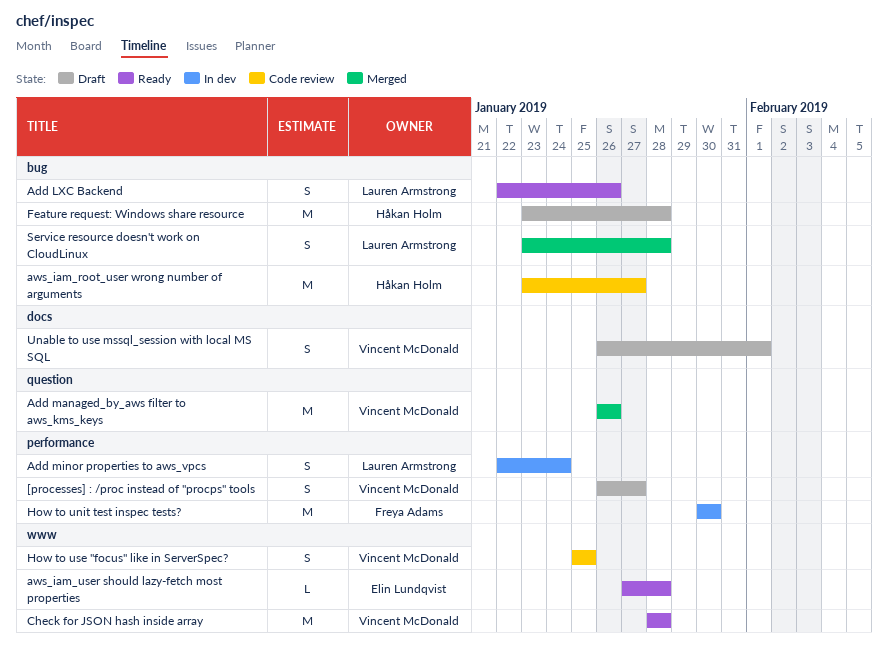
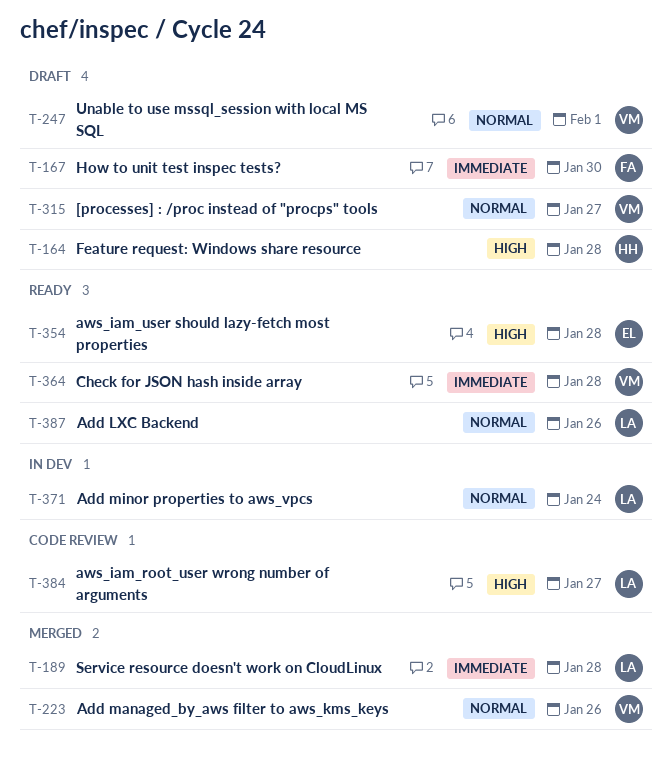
aws_iam_root_user wrong number of arguments, owner: Håkan Holm -> Lauren Armstrong
How to unit test inspec tests?, status: In dev -> Draft
How to use "focus" like in ServerSpec?: present -> none

